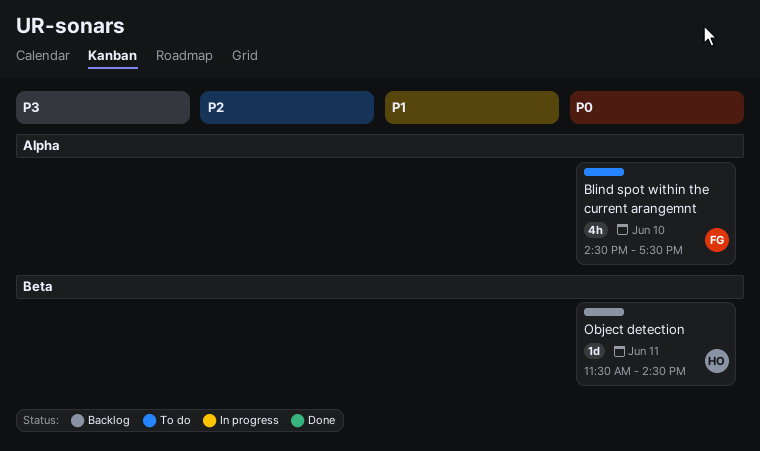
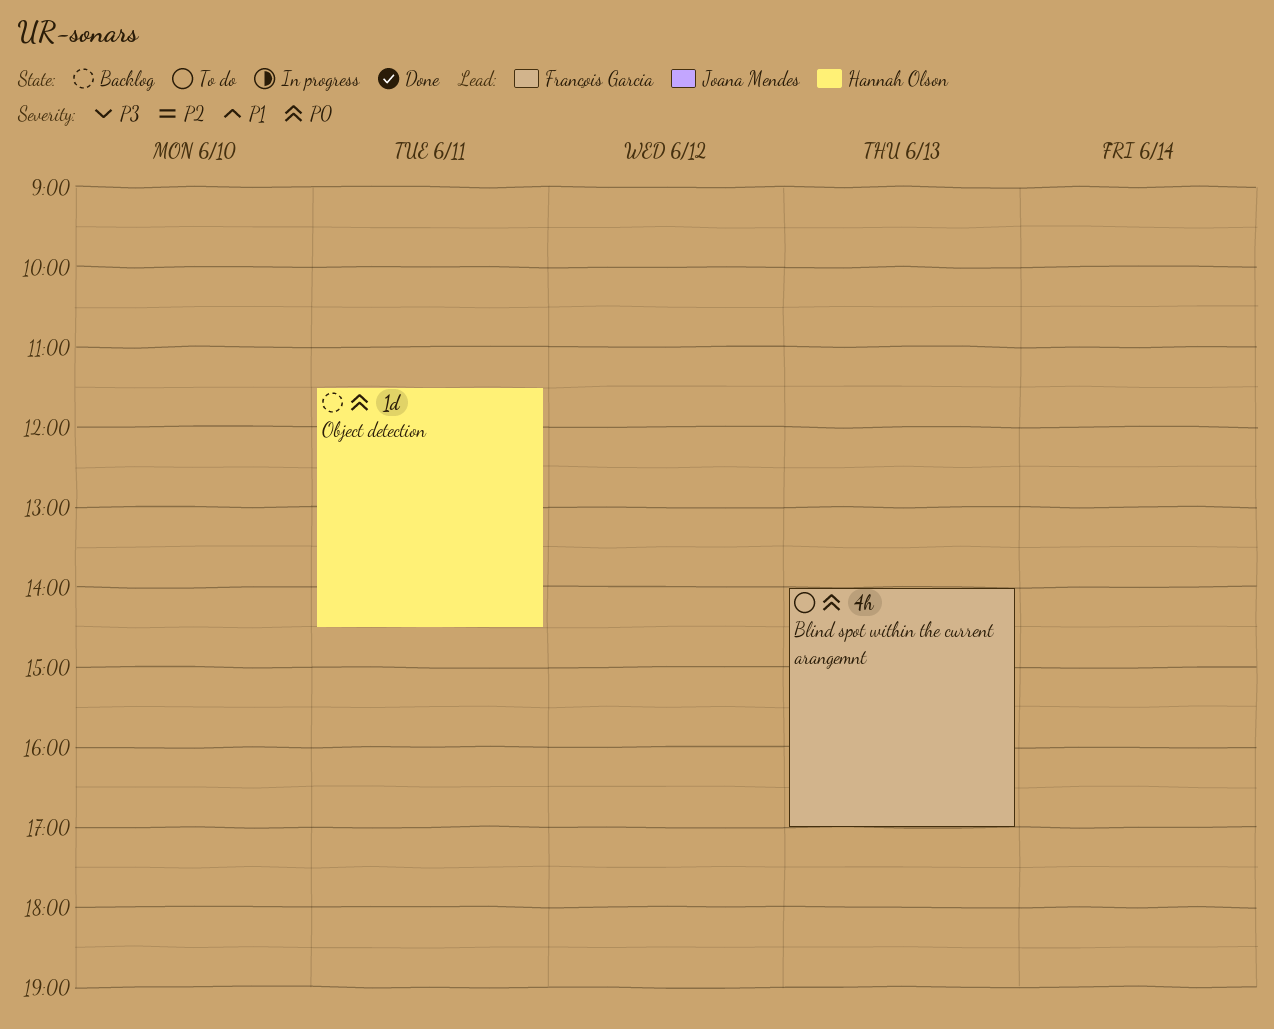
Blind spot within the current arangemnt, day: Jun 10 -> Jun 13
Blind spot within the current arangemnt, begins: 14:30 -> 14:00
Blind spot within the current arangemnt, ends: 17:30 -> 17:00

